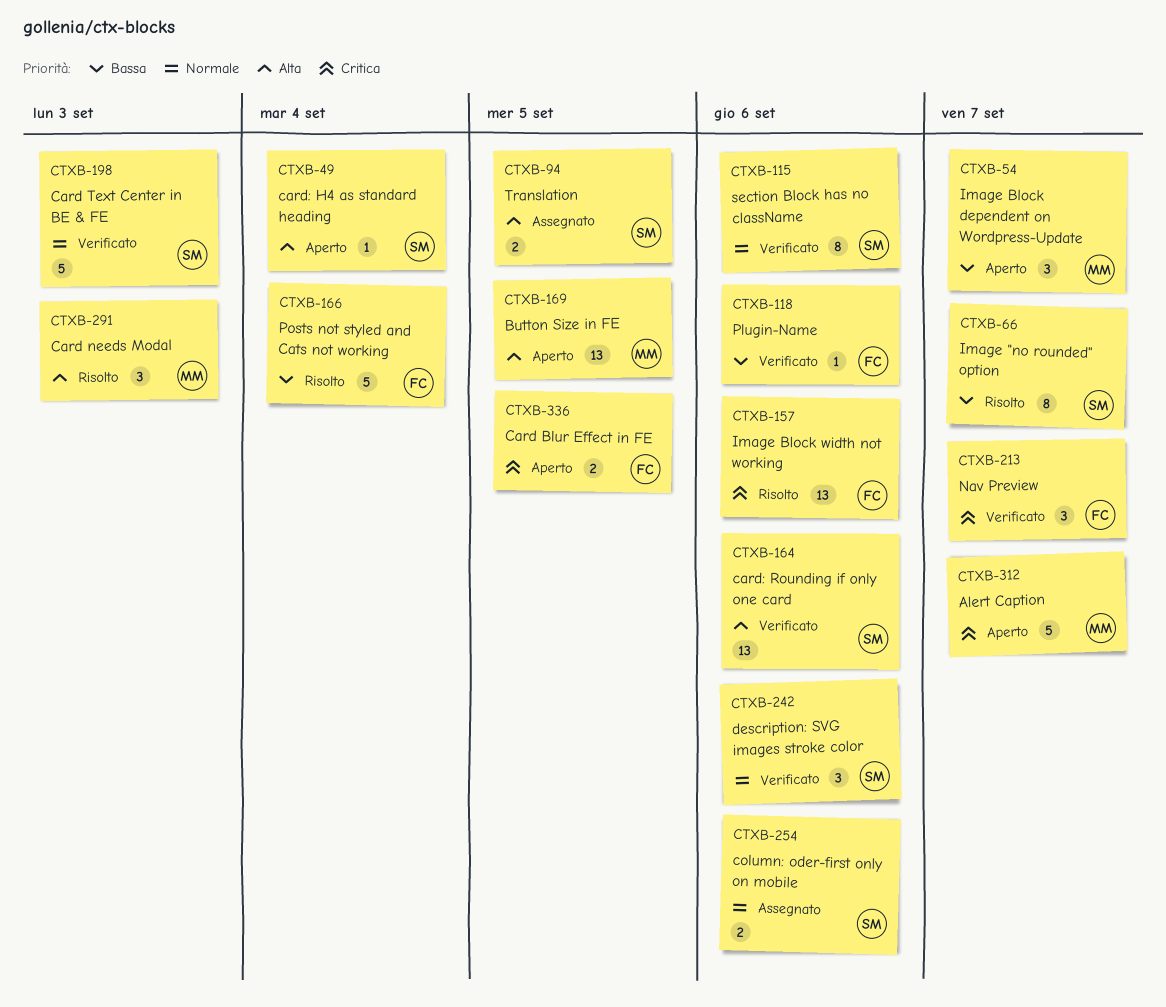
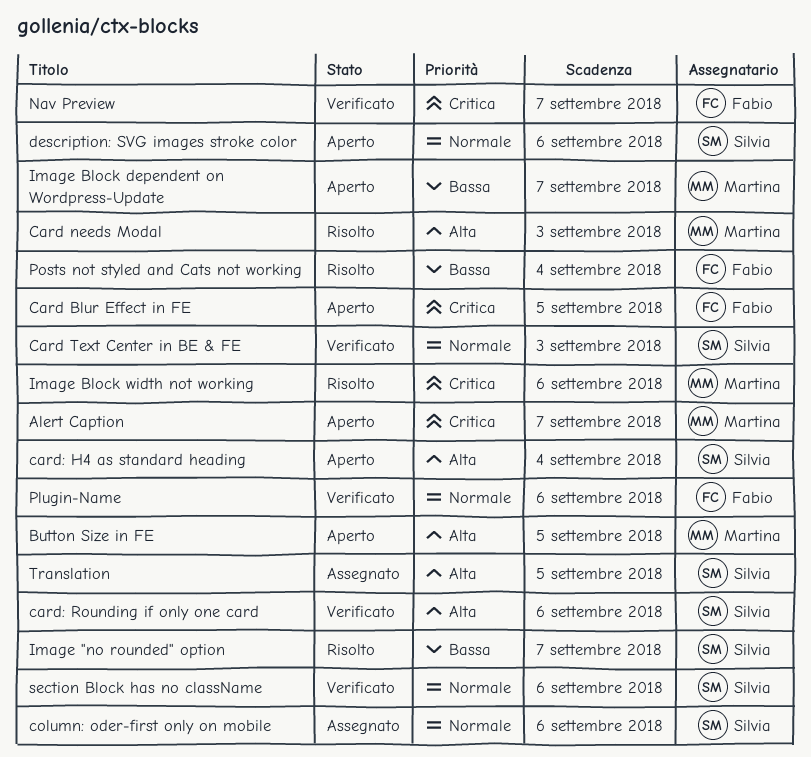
description: SVG images stroke color, status: Verificato -> Aperto
Image Block width not working, owner: Fabio -> Martina
Plugin-Name, priority: Bassa -> Normale

